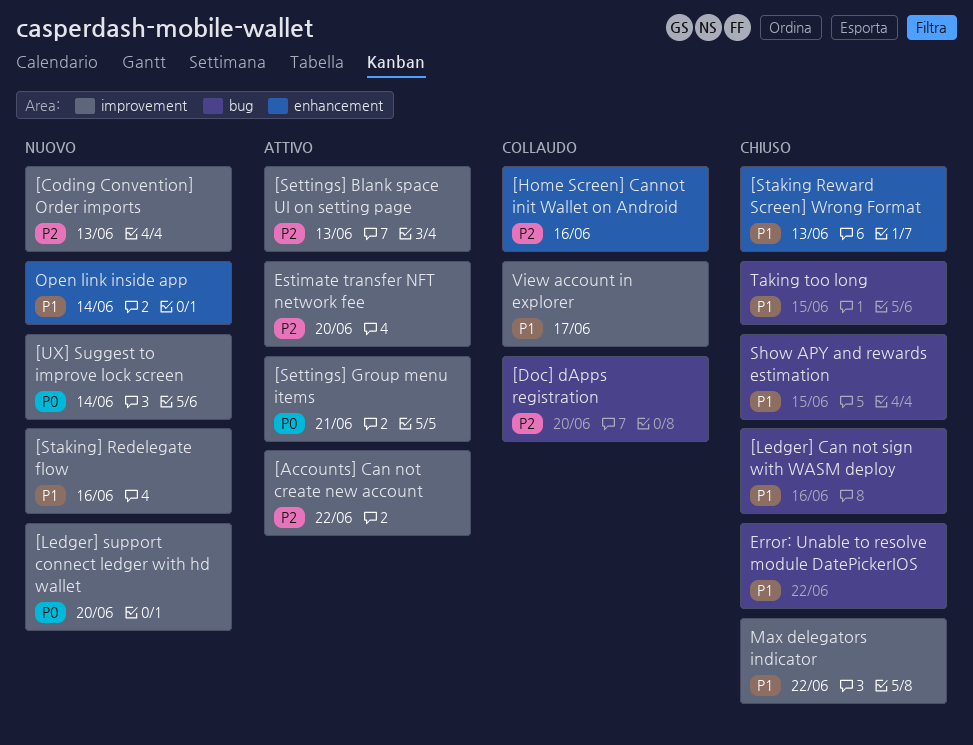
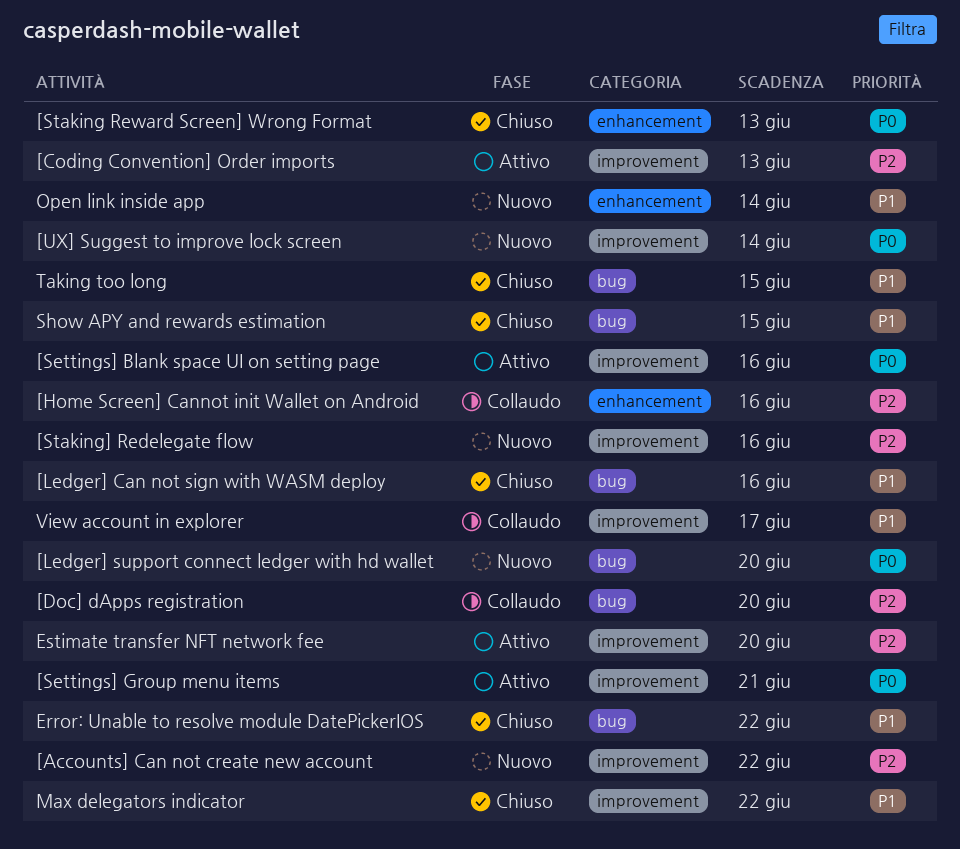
[Accounts] Can not create new account, status: Attivo -> Nuovo
[Coding Convention] Order imports, status: Nuovo -> Attivo
[Ledger] support connect ledger with hd wallet, label: improvement -> bug
[Settings] Blank space UI on setting page, priority: P2 -> P0
[Settings] Blank space UI on setting page, due: Jun 13 -> Jun 16
[Staking Reward Screen] Wrong Format, priority: P1 -> P0
[Staking] Redelegate flow, priority: P1 -> P2

